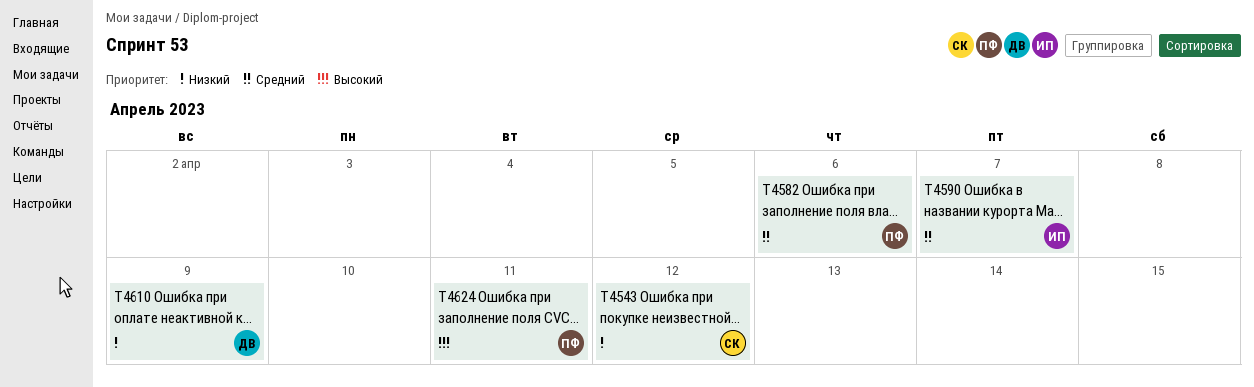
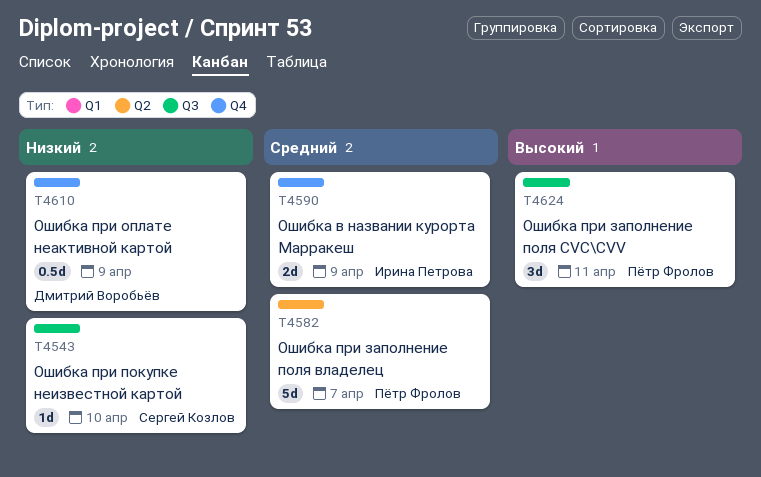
T4543, due: Apr 12 -> Apr 10
T4582, due: Apr 6 -> Apr 7
T4590, due: Apr 7 -> Apr 9

